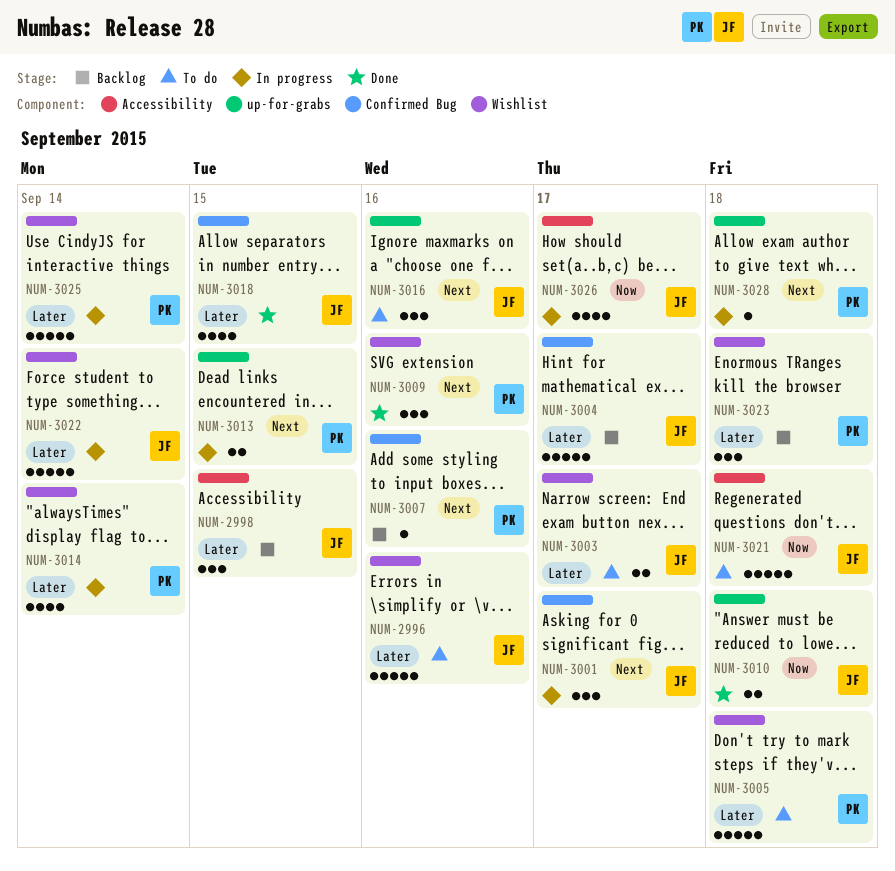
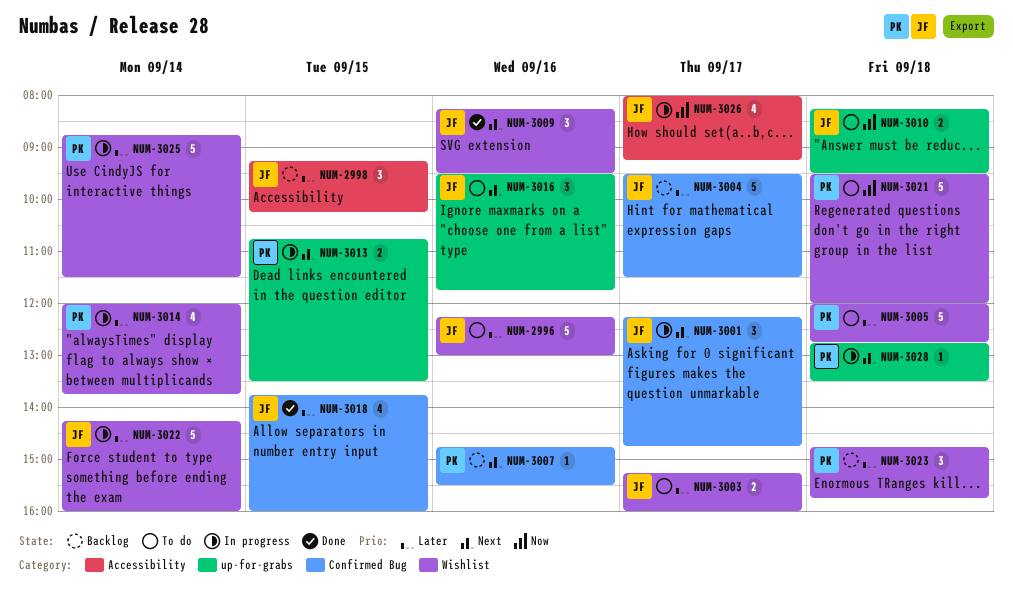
NUM-3009, owner: PK -> JF
NUM-3010, status: Done -> To do
NUM-3021, owner: JF -> PK
NUM-3021, label: Accessibility -> Wishlist

